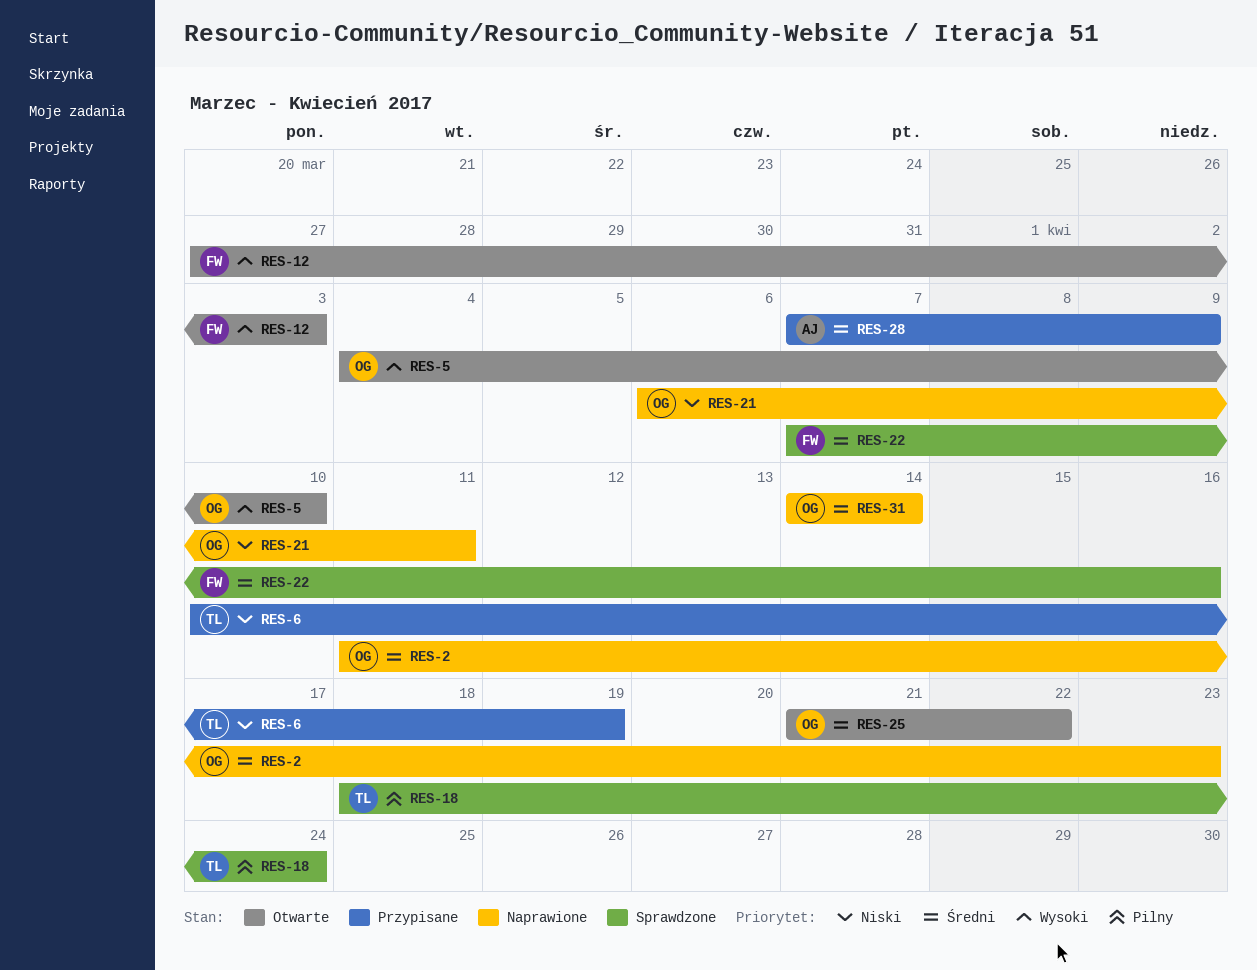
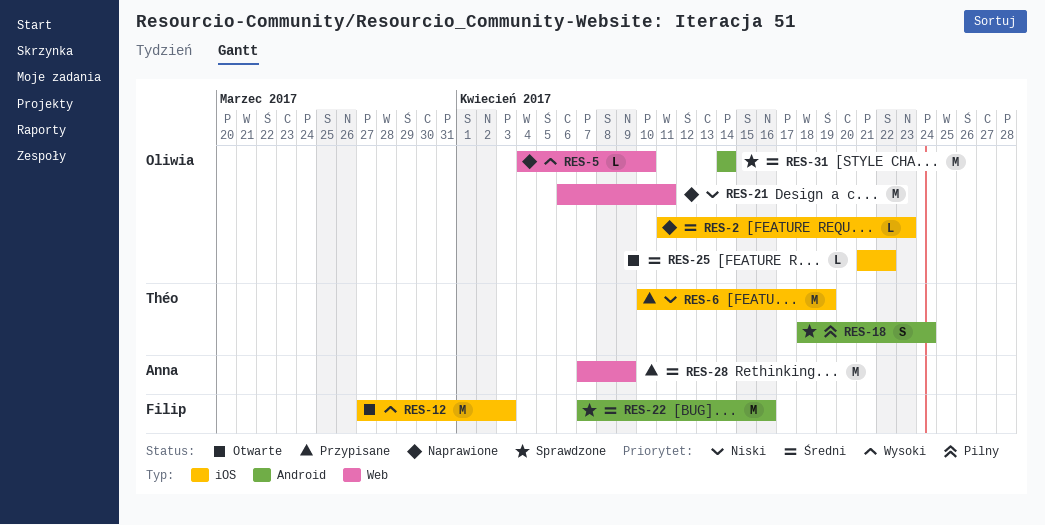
RES-5, status: Otwarte -> Naprawione
RES-31, status: Naprawione -> Sprawdzone

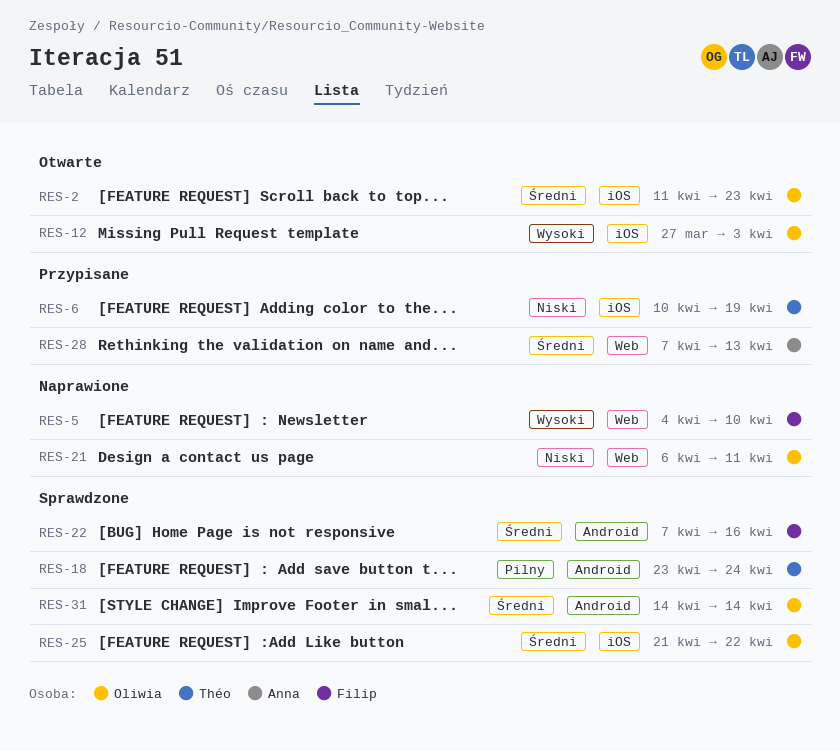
RES-2, status: Naprawione -> Otwarte
RES-5, owner: Oliwia -> Filip
RES-12, owner: Filip -> Oliwia
RES-18, start: Apr 18 -> Apr 23
RES-25, status: Otwarte -> Sprawdzone
RES-28, due: Apr 9 -> Apr 13

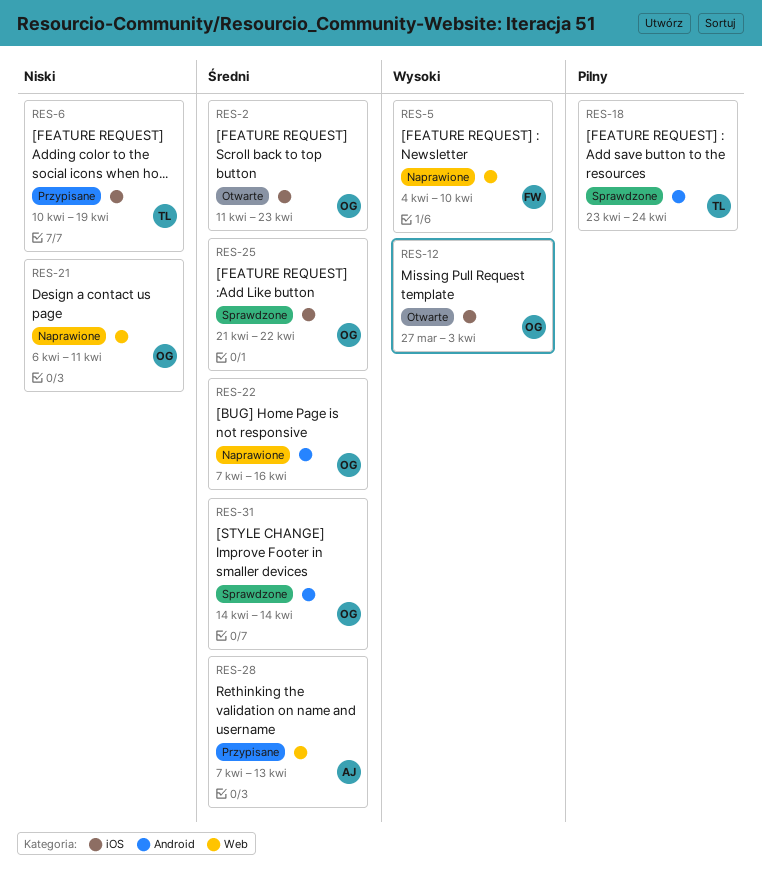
RES-22, status: Sprawdzone -> Naprawione
RES-22, owner: Filip -> Oliwia

